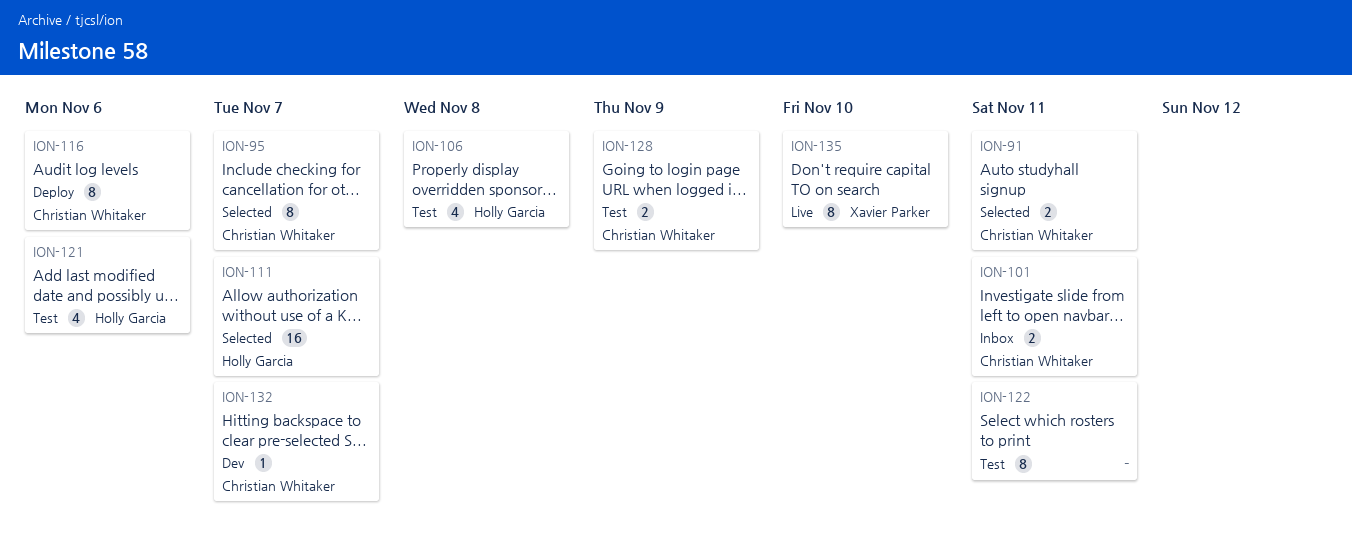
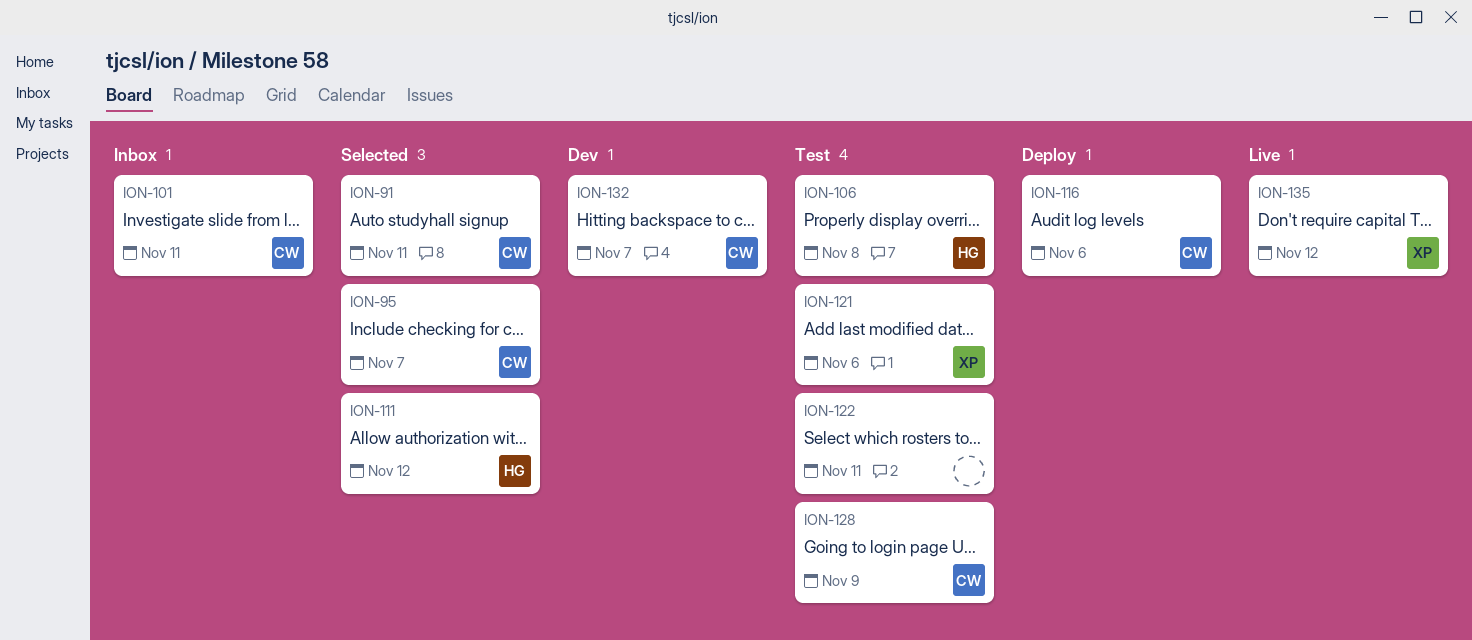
ION-111, due: Nov 7 -> Nov 12
ION-121, owner: Holly Garcia -> Xavier Parker
ION-135, due: Nov 10 -> Nov 12

